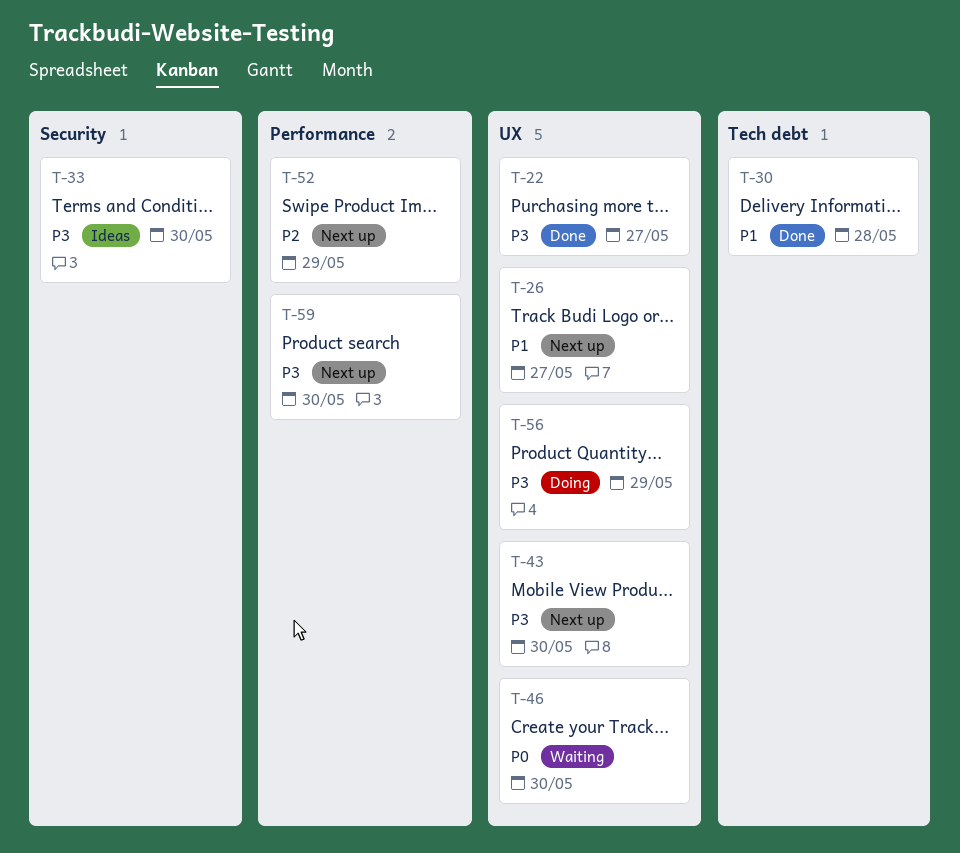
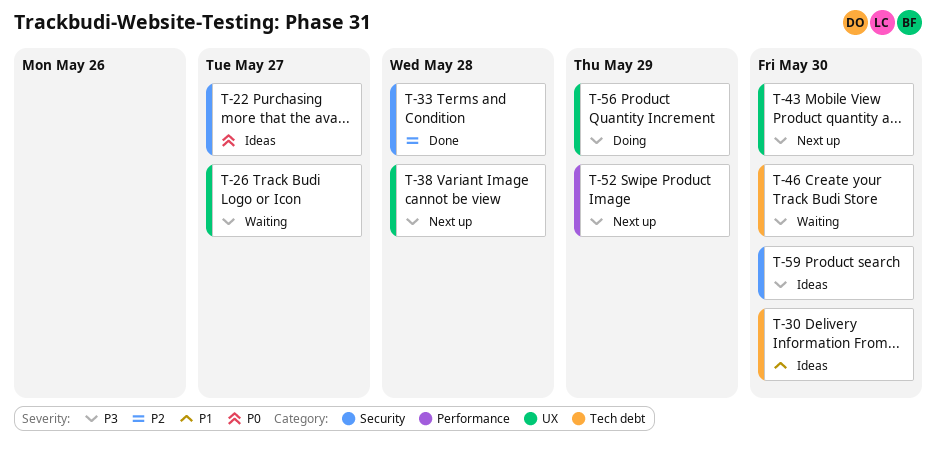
T-22, status: Done -> Ideas
T-22, priority: P3 -> P0
T-22, label: UX -> Security
T-26, status: Next up -> Waiting
T-26, priority: P1 -> P3
T-30, status: Done -> Ideas
T-30, due: May 28 -> May 30
T-33, status: Ideas -> Done
T-33, priority: P3 -> P2
T-33, due: May 30 -> May 28
T-38: none -> present
T-46, priority: P0 -> P3
T-46, label: UX -> Tech debt
T-52, priority: P2 -> P3
T-59, status: Next up -> Ideas
T-59, label: Performance -> Security

